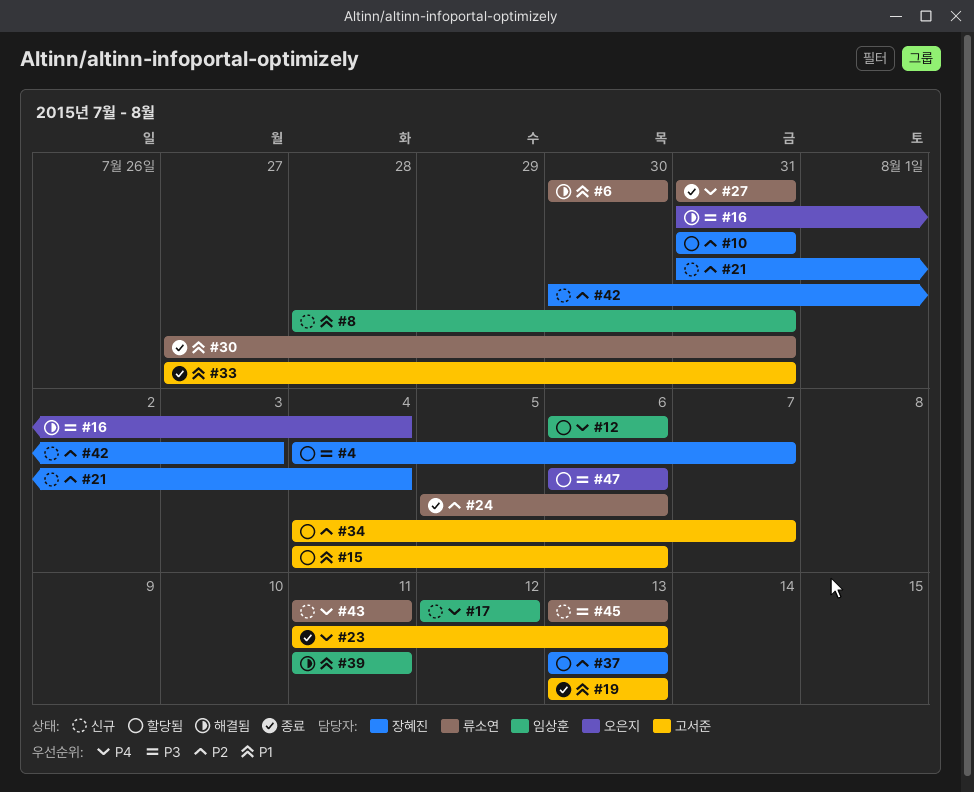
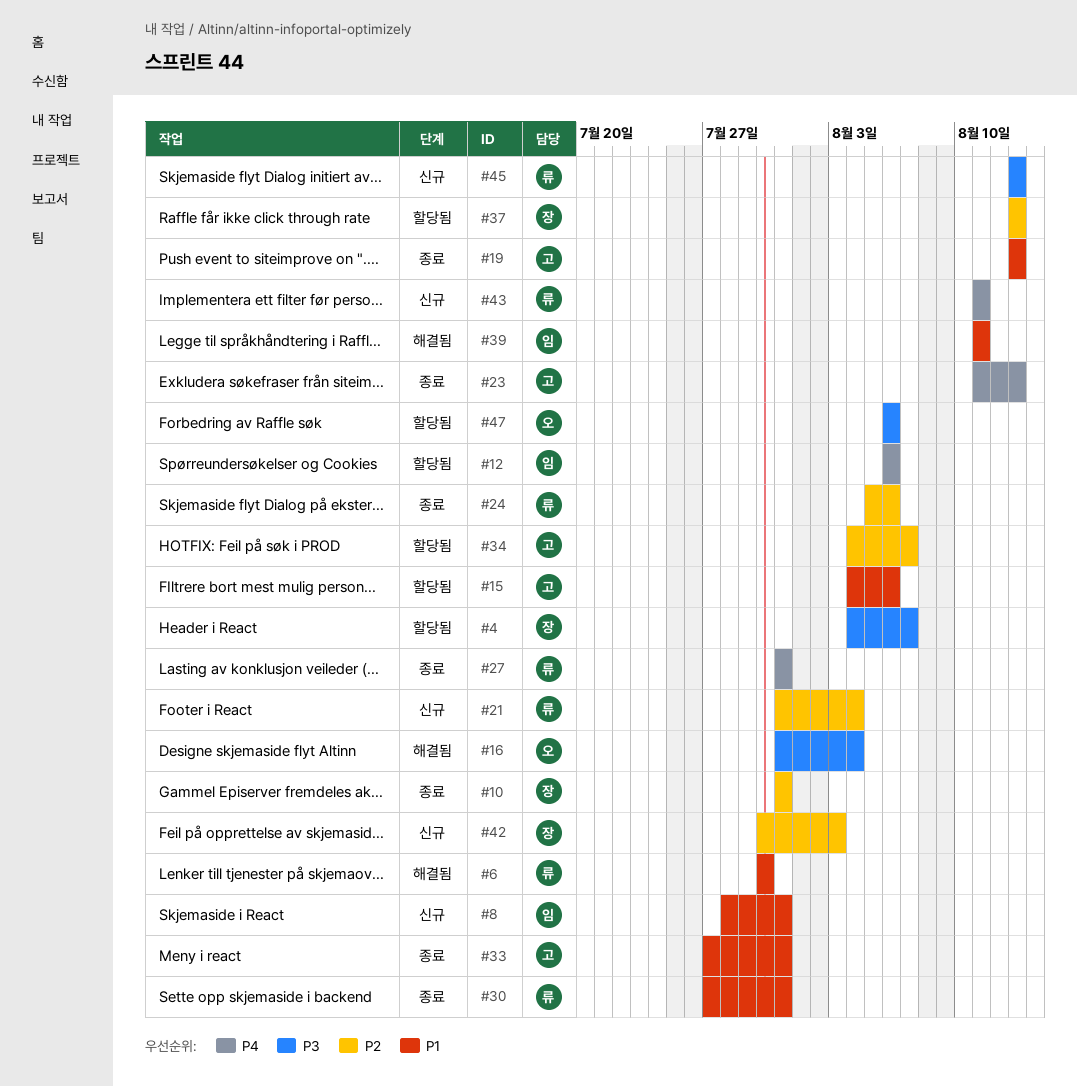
#10, status: 할당됨 -> 종료
#17: present -> none
#21, owner: 장혜진 -> 류소연

